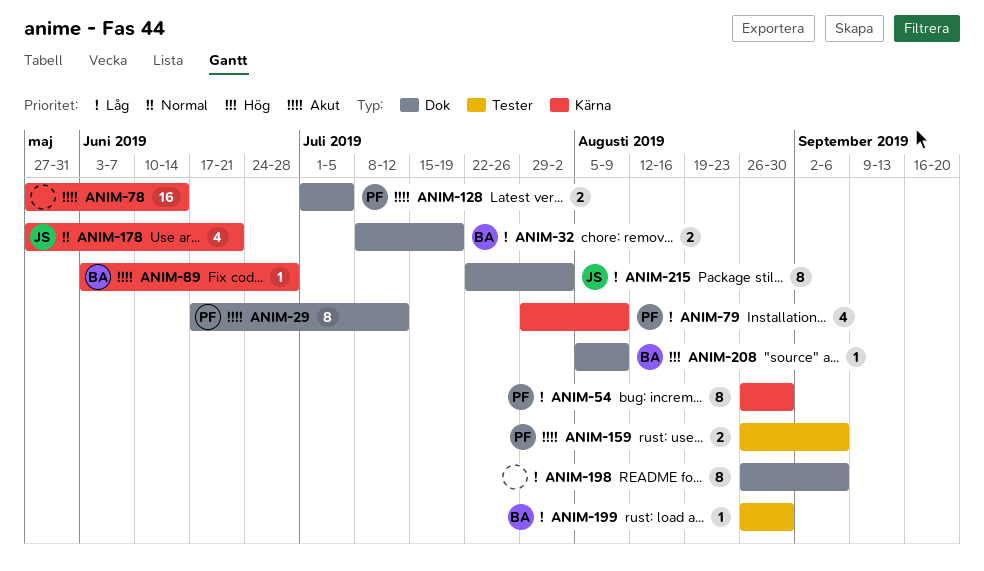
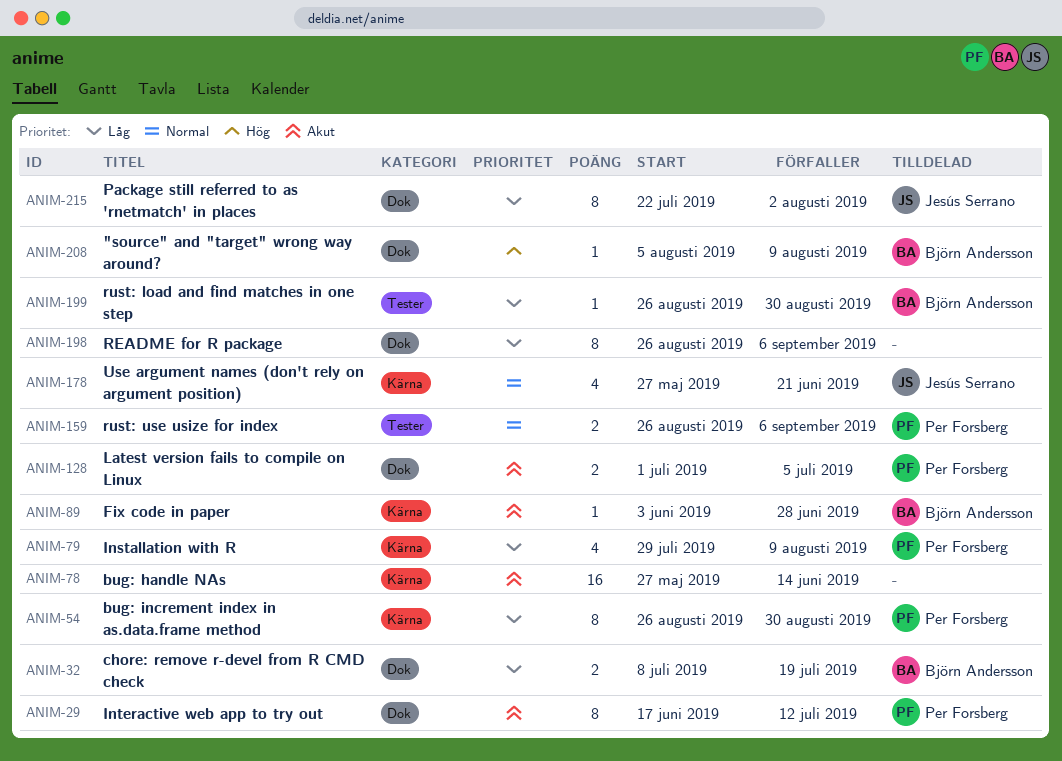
ANIM-159, priority: Akut -> Normal

